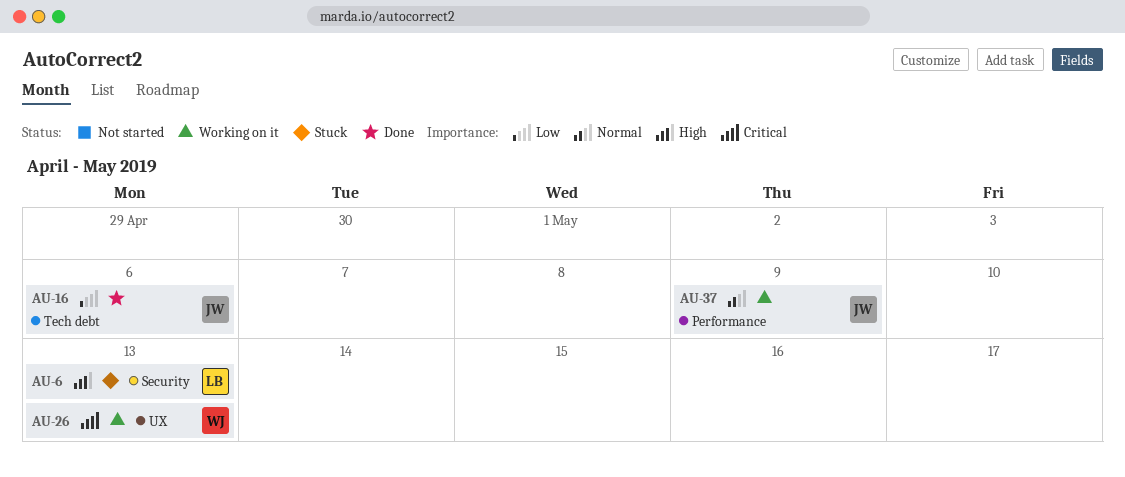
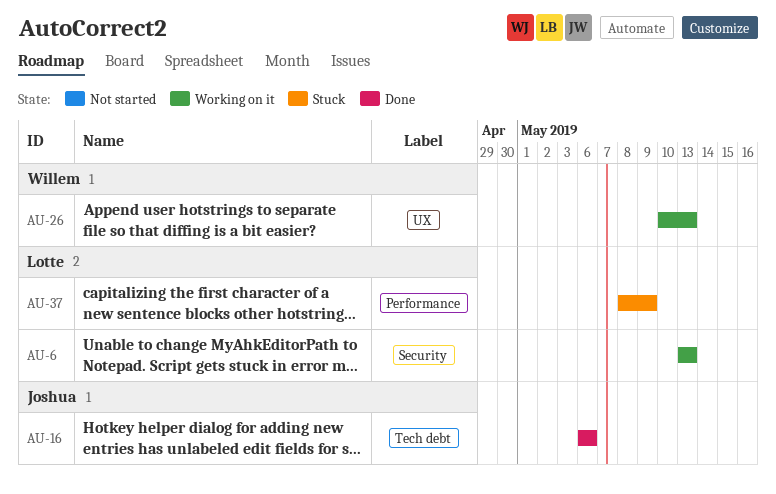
AU-6, status: Stuck -> Working on it
AU-37, status: Working on it -> Stuck
AU-37, owner: Joshua -> Lotte

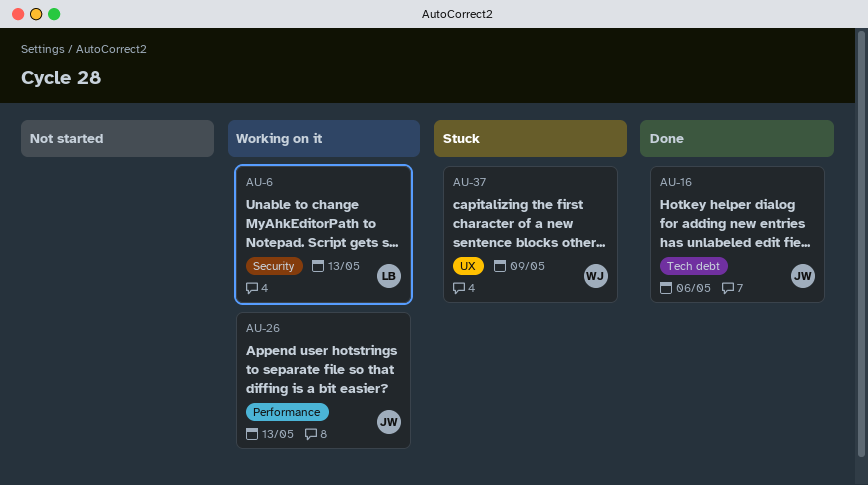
AU-26, owner: Willem -> Joshua
AU-26, label: UX -> Performance
AU-37, owner: Lotte -> Willem
AU-37, label: Performance -> UX

